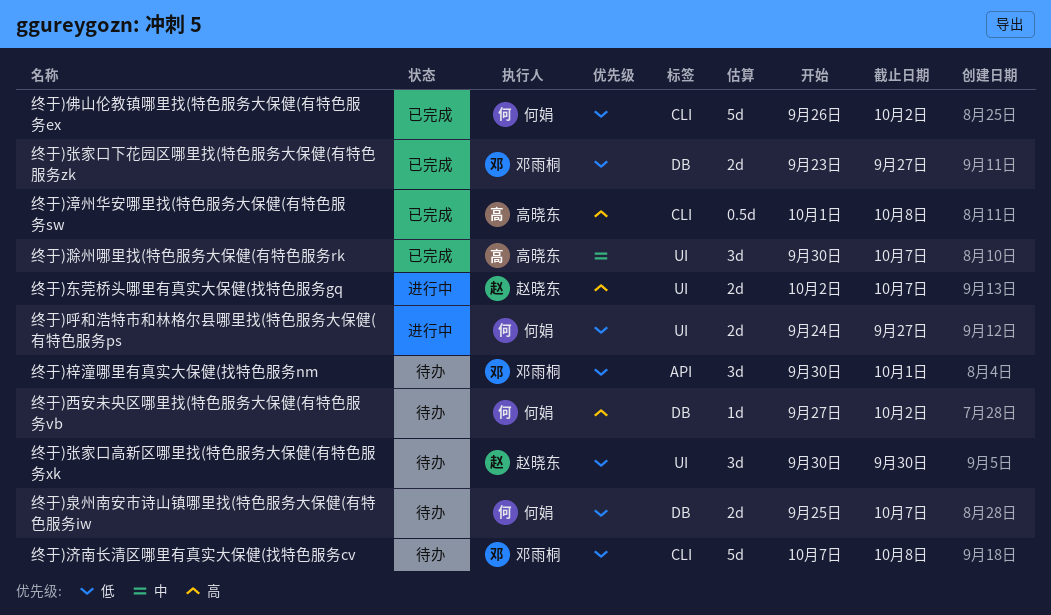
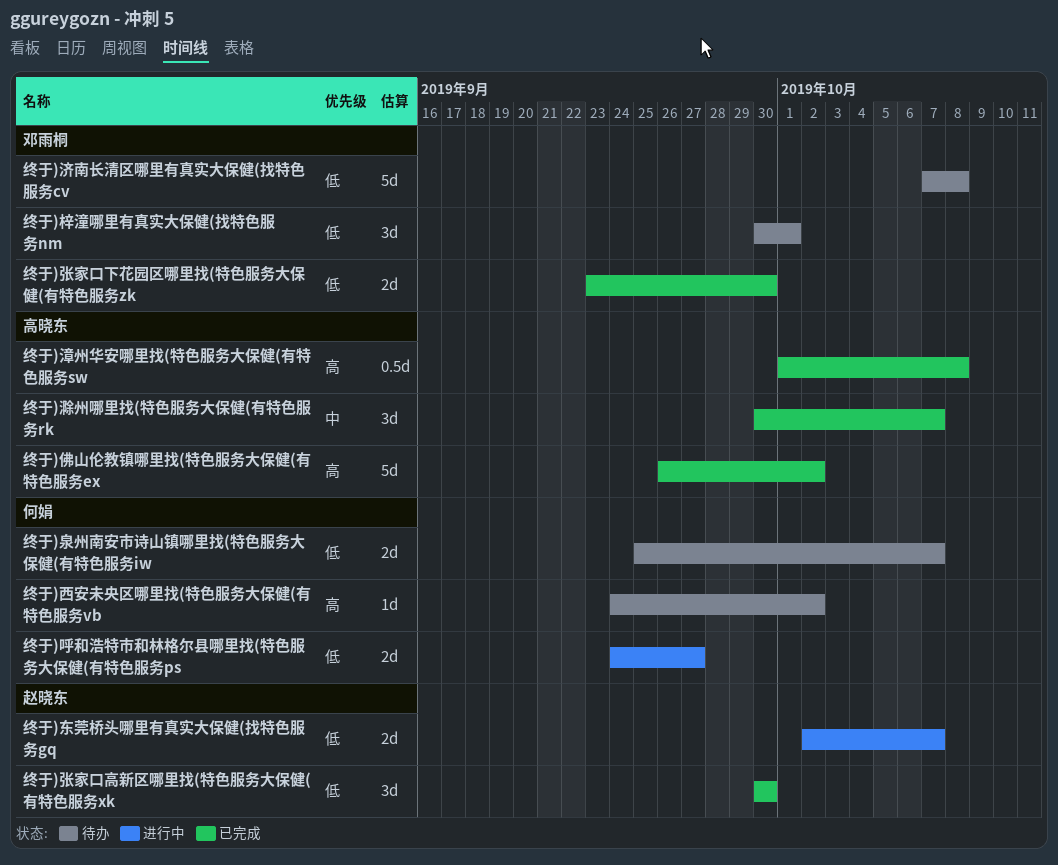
终于)东莞桥头哪里有真实大保健(找特色服务gq, priority: 高 -> 低
终于)佛山伦教镇哪里找(特色服务大保健(有特色服务ex, owner: 何娟 -> 高晓东
终于)佛山伦教镇哪里找(特色服务大保健(有特色服务ex, priority: 低 -> 高
终于)张家口下花园区哪里找(特色服务大保健(有特色服务zk, due: Sep 27 -> Sep 30
终于)张家口高新区哪里找(特色服务大保健(有特色服务xk, status: 待办 -> 已完成
终于)西安未央区哪里找(特色服务大保健(有特色服务vb, start: Sep 27 -> Sep 24

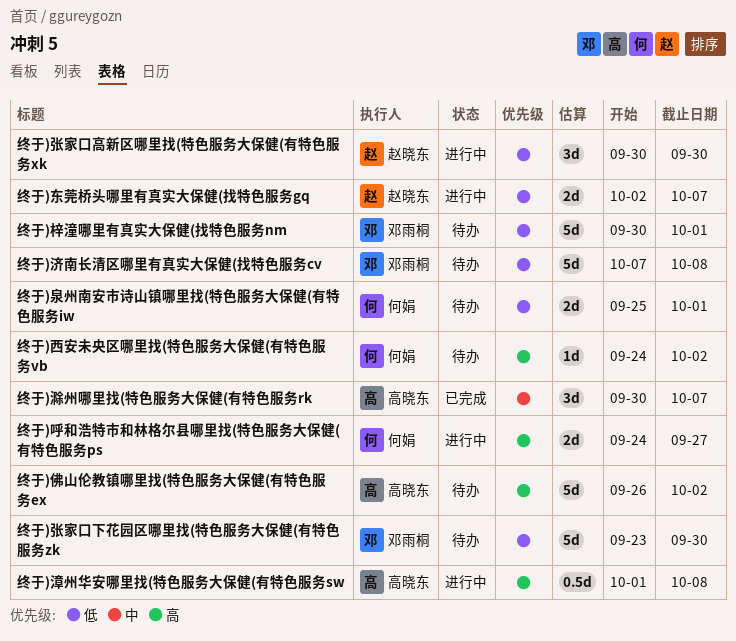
终于)佛山伦教镇哪里找(特色服务大保健(有特色服务ex, status: 已完成 -> 待办
终于)呼和浩特市和林格尔县哪里找(特色服务大保健(有特色服务ps, priority: 低 -> 高
终于)张家口下花园区哪里找(特色服务大保健(有特色服务zk, status: 已完成 -> 待办
终于)张家口下花园区哪里找(特色服务大保健(有特色服务zk, estimate: 2d -> 5d
终于)张家口高新区哪里找(特色服务大保健(有特色服务xk, status: 已完成 -> 进行中
终于)梓潼哪里有真实大保健(找特色服务nm, estimate: 3d -> 5d
终于)泉州南安市诗山镇哪里找(特色服务大保健(有特色服务iw, due: Oct 7 -> Oct 1
终于)漳州华安哪里找(特色服务大保健(有特色服务sw, status: 已完成 -> 进行中

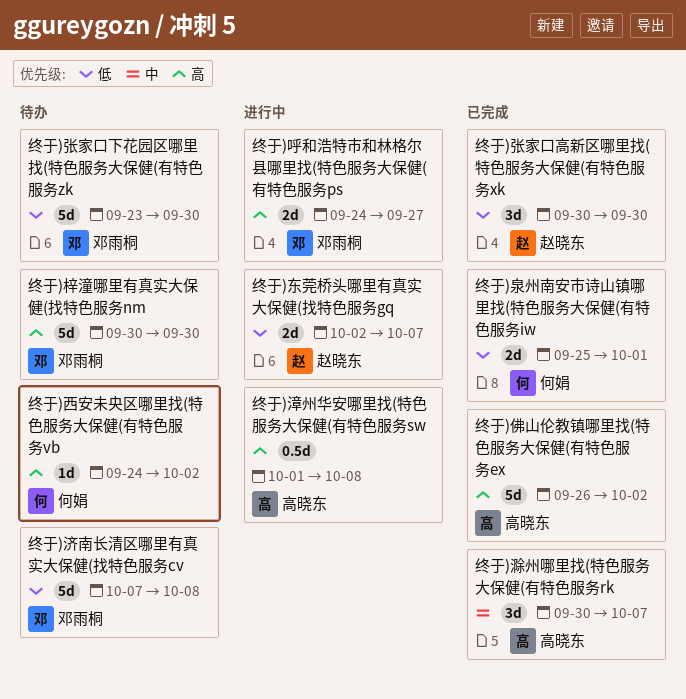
终于)佛山伦教镇哪里找(特色服务大保健(有特色服务ex, status: 待办 -> 已完成
终于)呼和浩特市和林格尔县哪里找(特色服务大保健(有特色服务ps, owner: 何娟 -> 邓雨桐
终于)张家口高新区哪里找(特色服务大保健(有特色服务xk, status: 进行中 -> 已完成
终于)梓潼哪里有真实大保健(找特色服务nm, priority: 低 -> 高
终于)梓潼哪里有真实大保健(找特色服务nm, due: Oct 1 -> Sep 30
终于)泉州南安市诗山镇哪里找(特色服务大保健(有特色服务iw, status: 待办 -> 已完成

